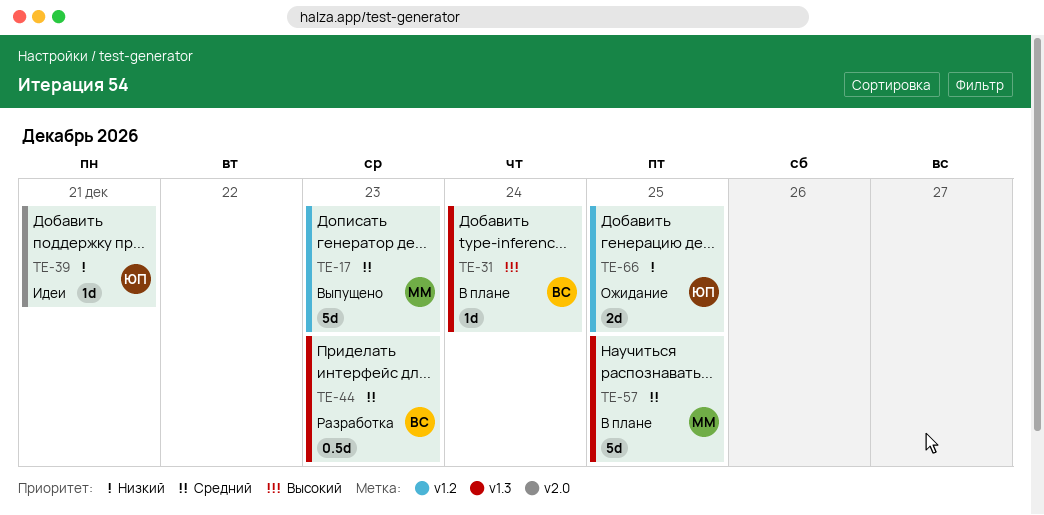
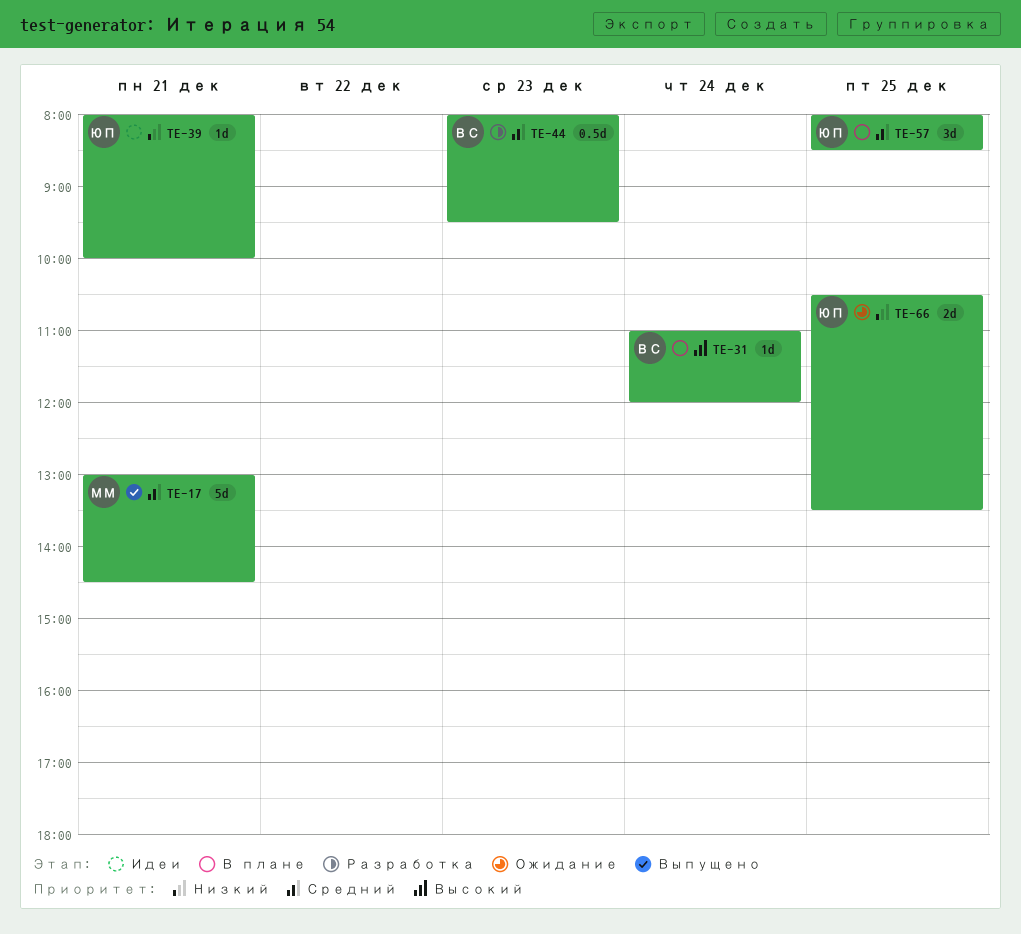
TE-17, day: Dec 23 -> Dec 21
TE-57, owner: ММ -> ЮП
TE-57, estimate: 5d -> 3d

